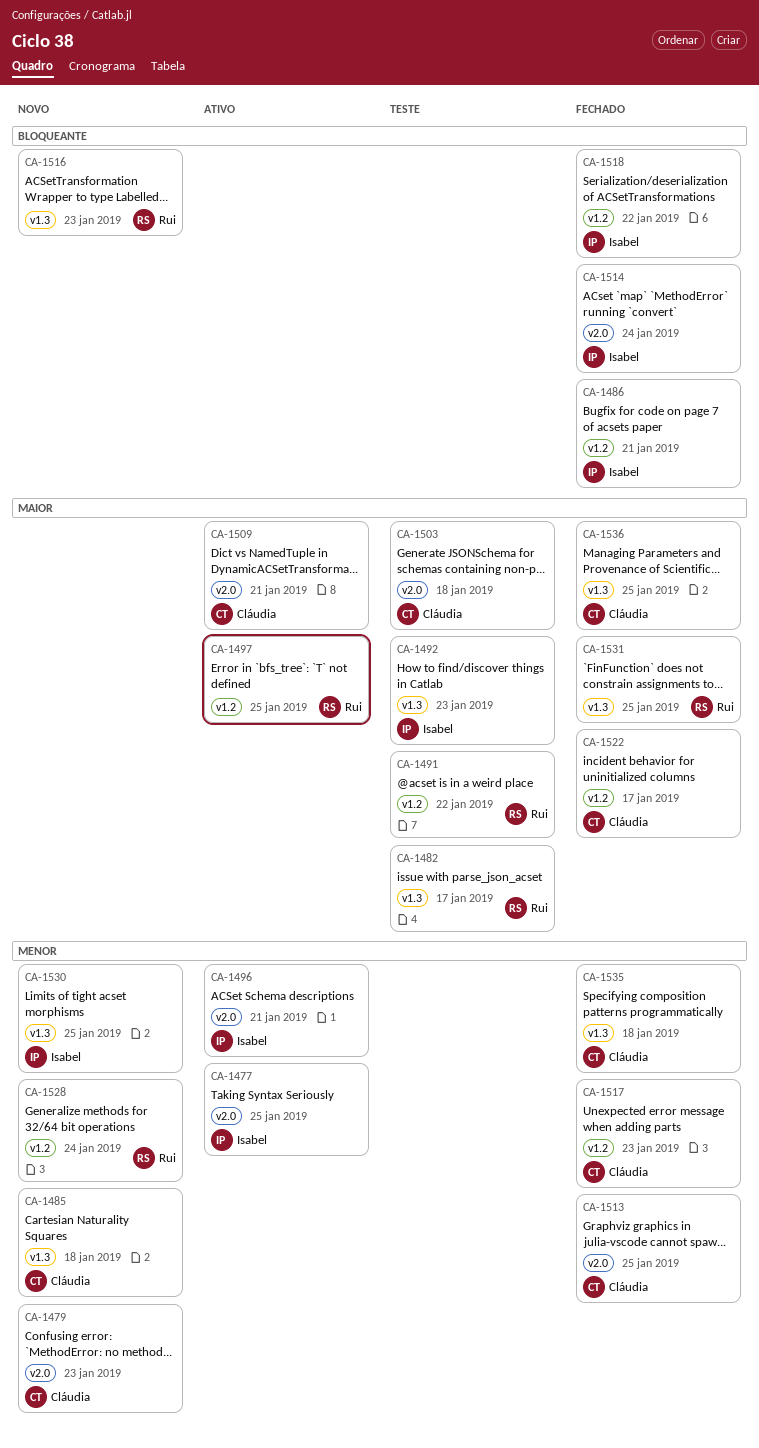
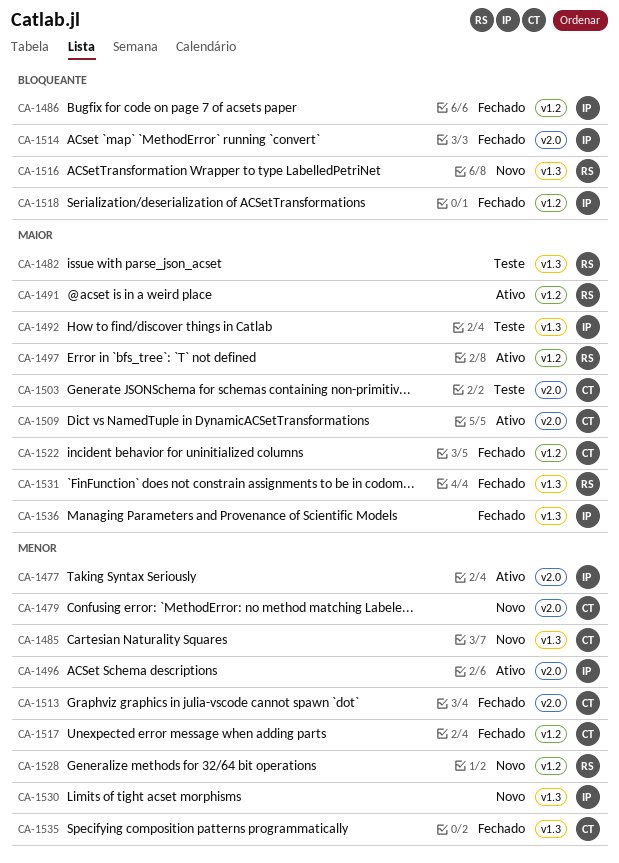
CA-1491, status: Teste -> Ativo
CA-1536, owner: Cláudia -> Isabel

